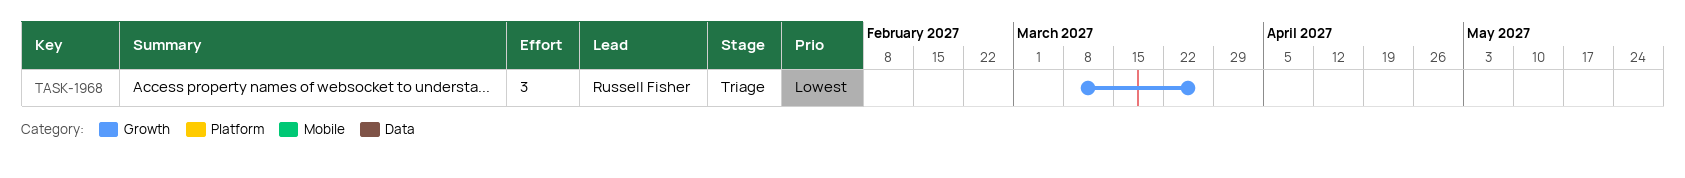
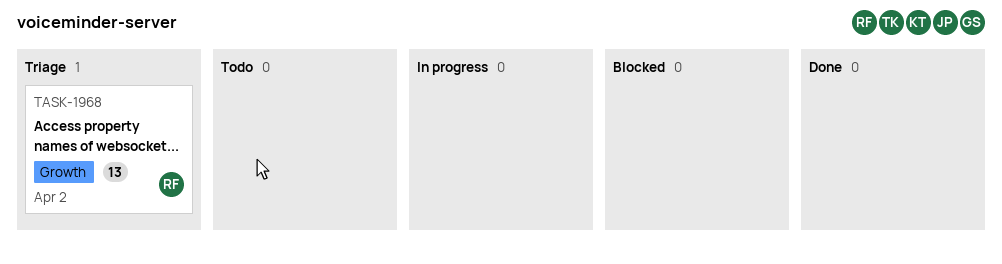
TASK-1968, estimate: 3 -> 13
TASK-1968, due: Mar 26 -> Apr 2

